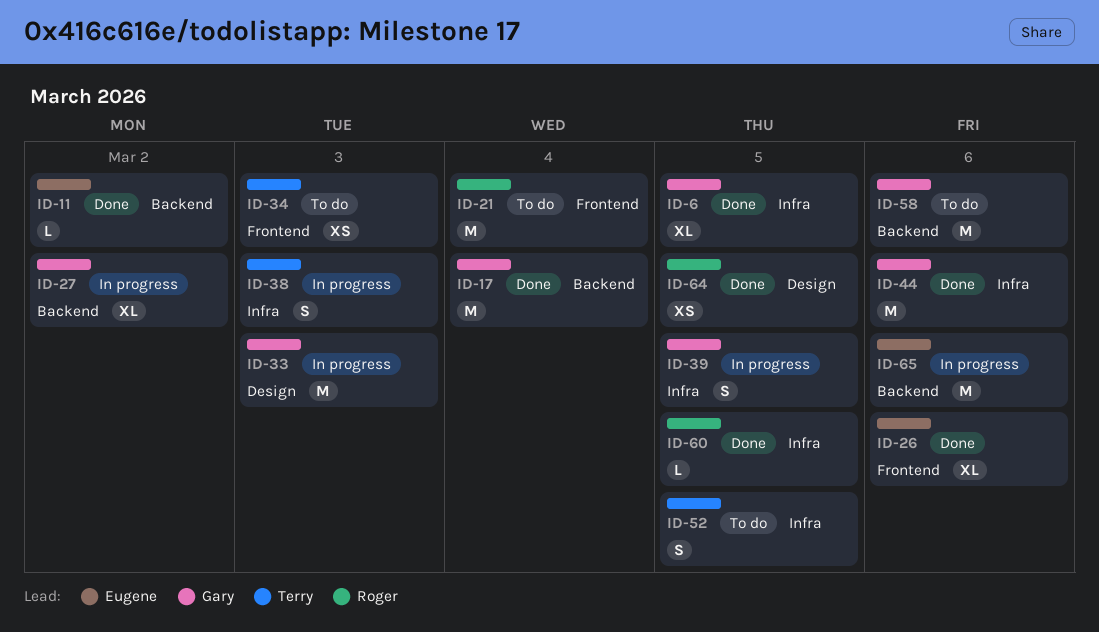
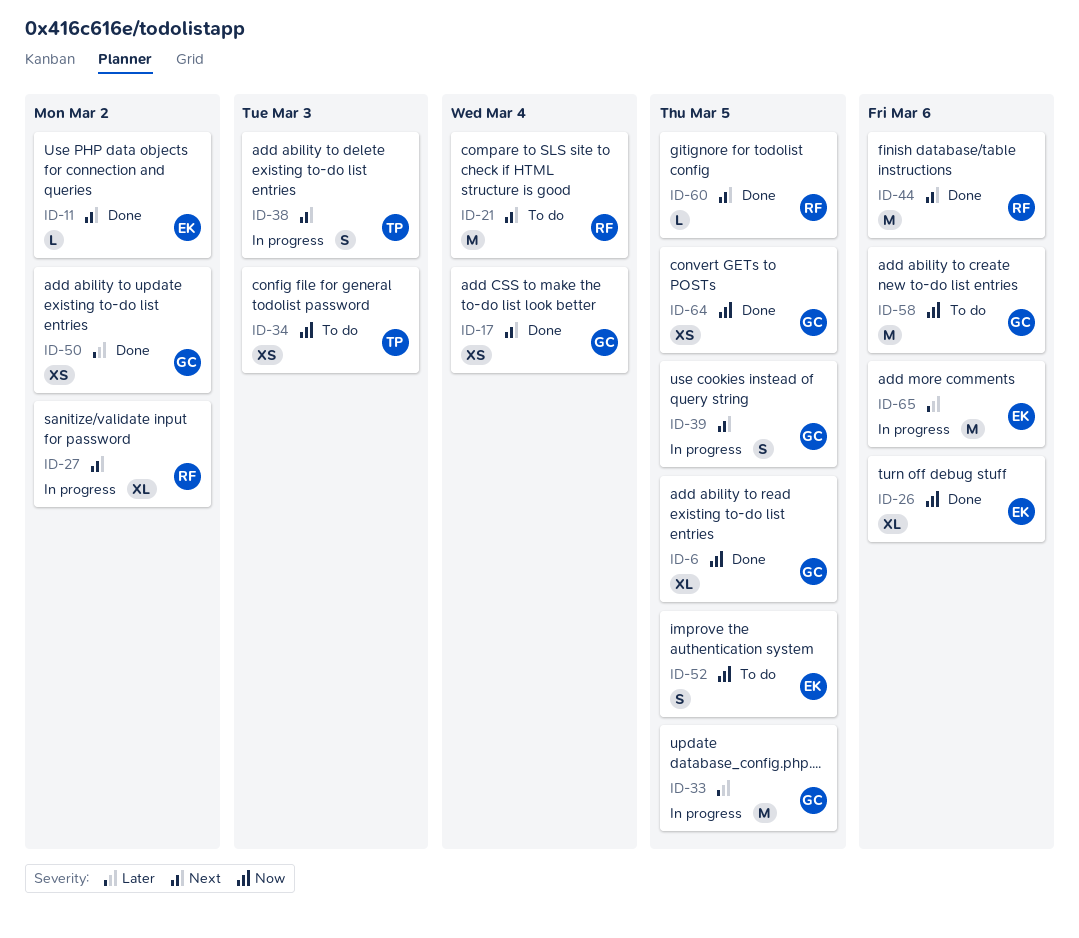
ID-17, estimate: M -> XS
ID-27, owner: Gary -> Roger
ID-33, due: Mar 3 -> Mar 5
ID-44, owner: Gary -> Roger
ID-50: none -> present
ID-52, owner: Terry -> Eugene
ID-64, owner: Roger -> Gary

